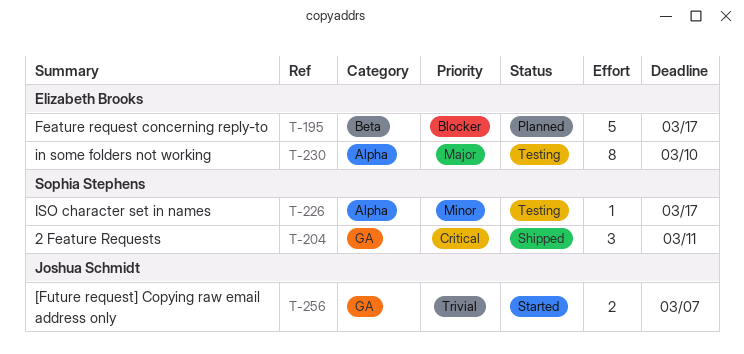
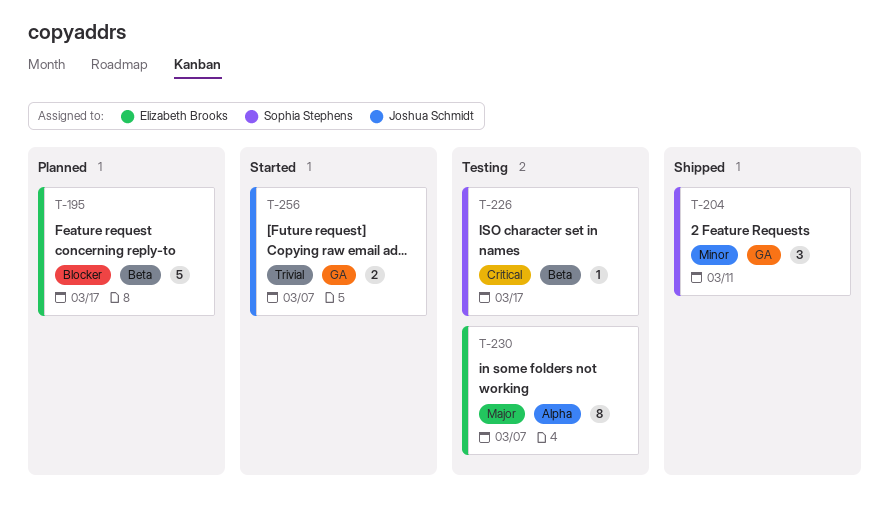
T-204, priority: Critical -> Minor
T-226, priority: Minor -> Critical
T-226, label: Alpha -> Beta
T-230, due: Mar 10 -> Mar 7

